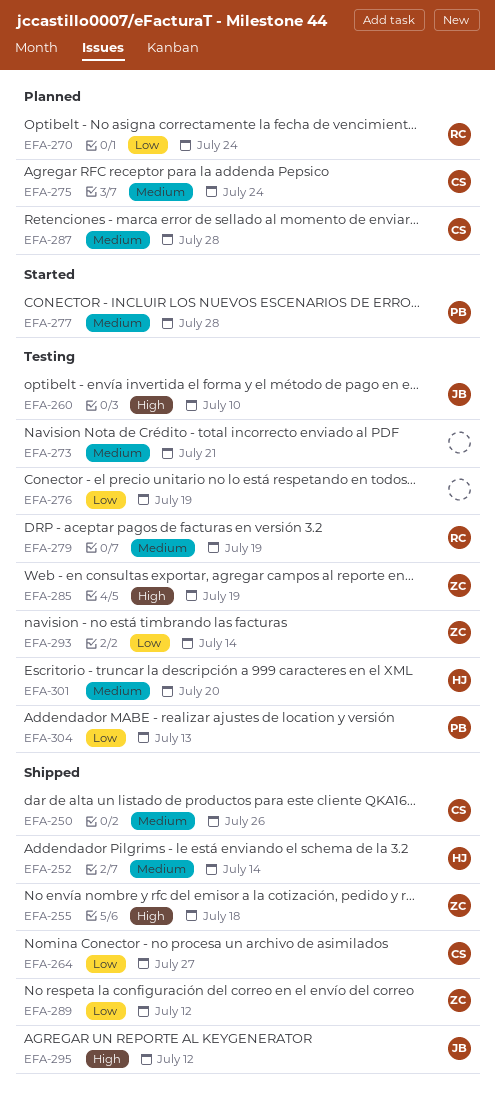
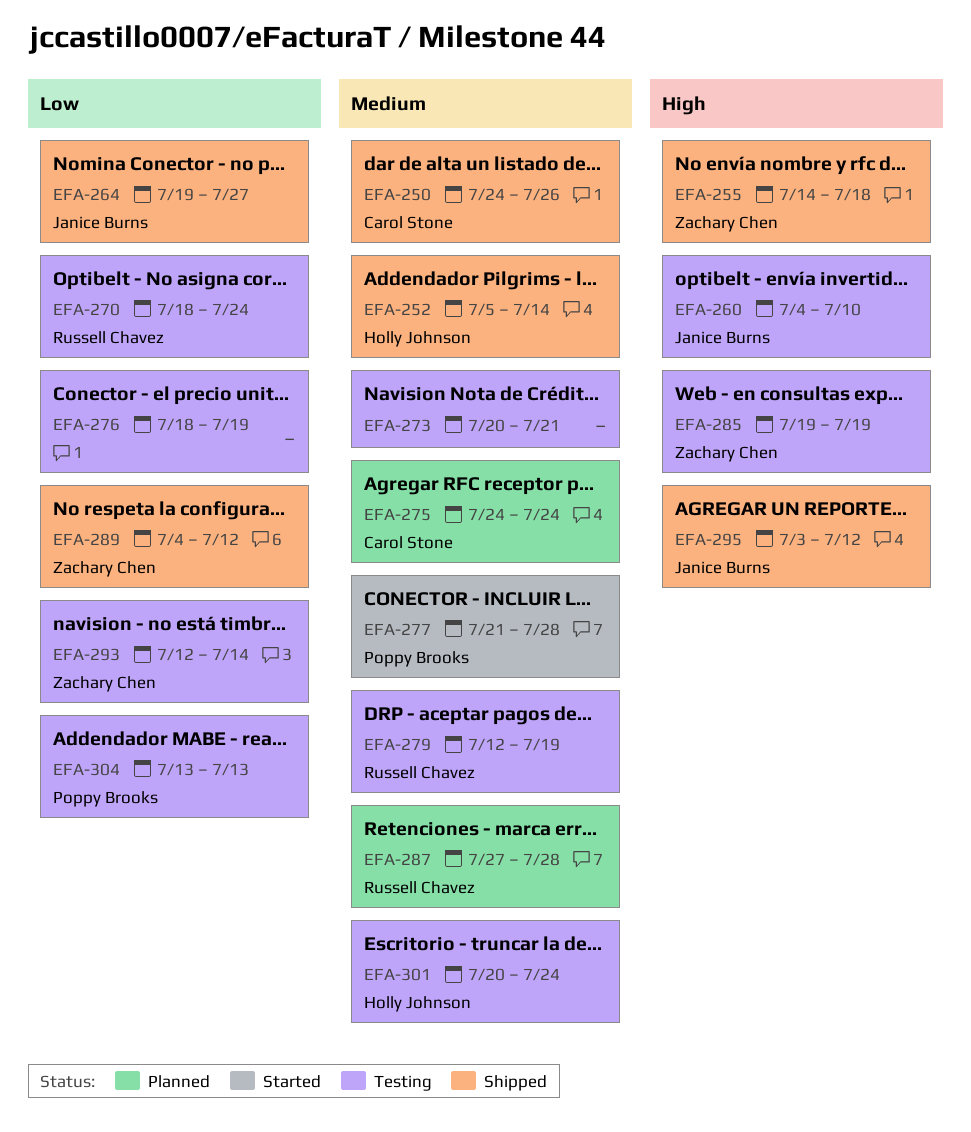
EFA-264, owner: Carol Stone -> Janice Burns
EFA-270, status: Planned -> Testing
EFA-287, owner: Carol Stone -> Russell Chavez
EFA-301, due: Jul 20 -> Jul 24

